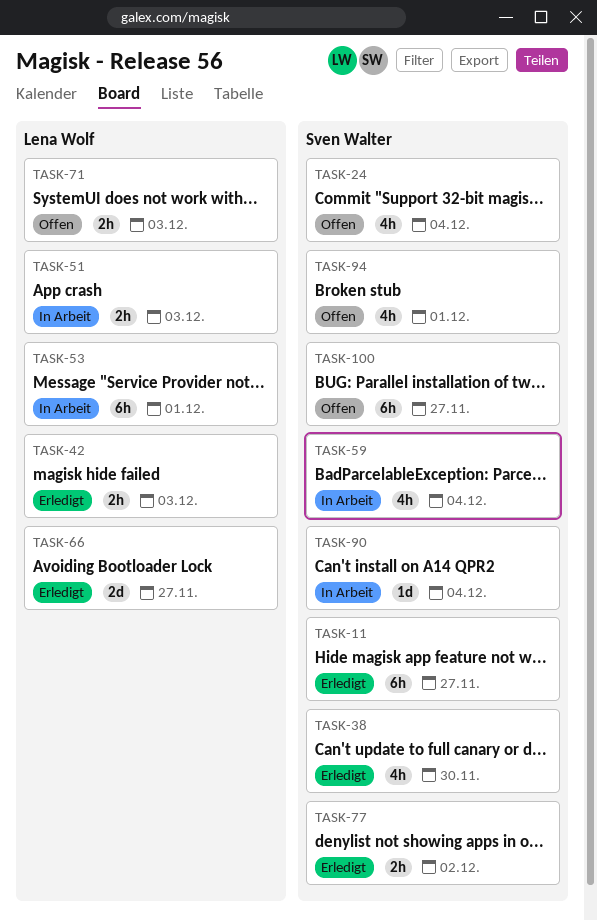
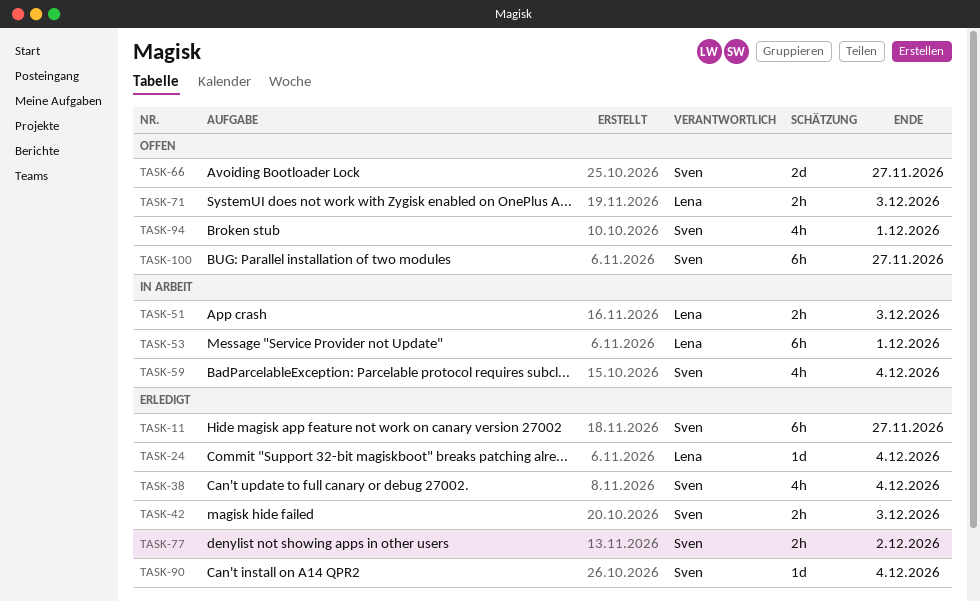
TASK-24, status: Offen -> Erledigt
TASK-24, owner: Sven Walter -> Lena Wolf
TASK-24, estimate: 4h -> 1d
TASK-38, due: Nov 30 -> Dec 4
TASK-42, owner: Lena Wolf -> Sven Walter
TASK-66, status: Erledigt -> Offen
TASK-66, owner: Lena Wolf -> Sven Walter
TASK-90, status: In Arbeit -> Erledigt

